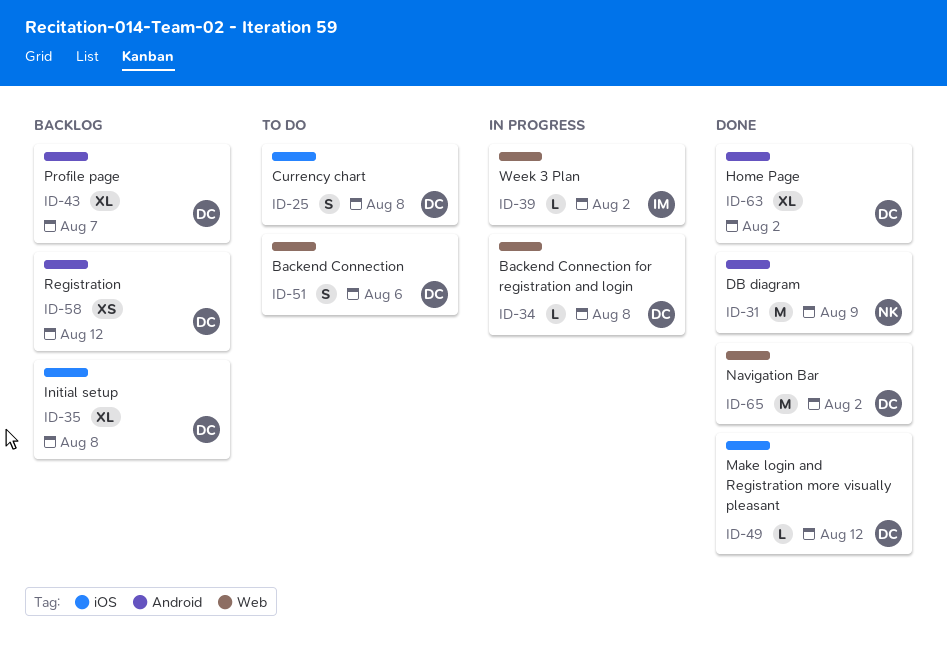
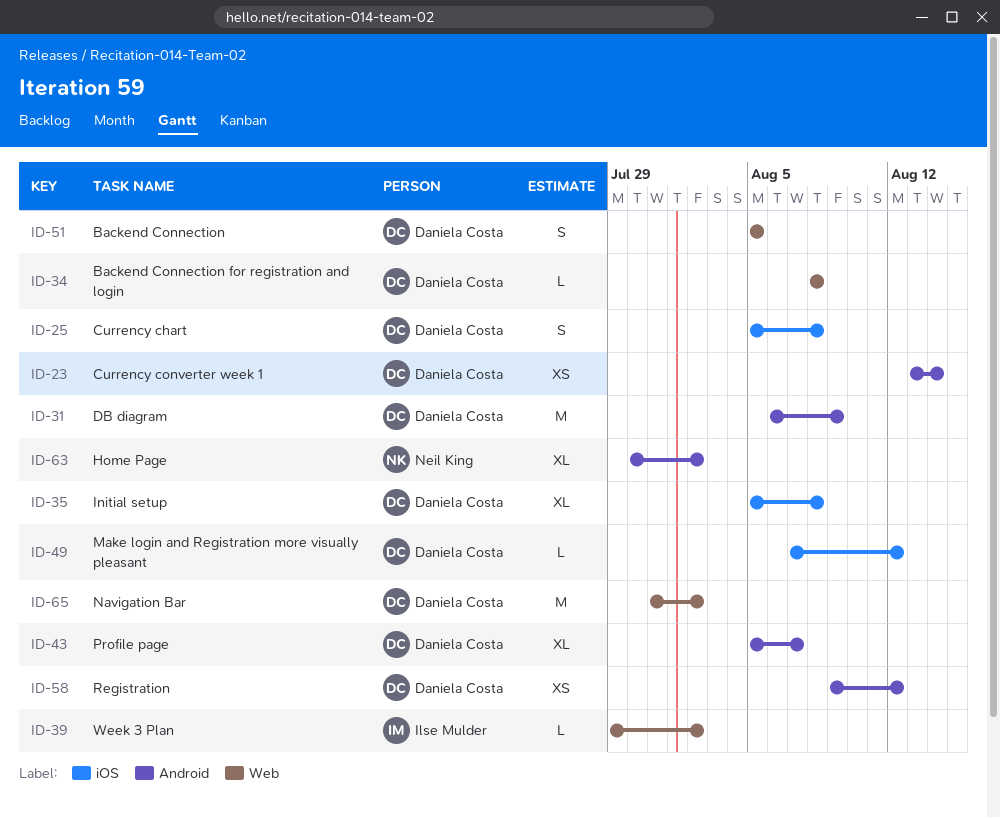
ID-23: none -> present
ID-31, owner: Neil King -> Daniela Costa
ID-51, due: Aug 6 -> Aug 5
ID-63, owner: Daniela Costa -> Neil King

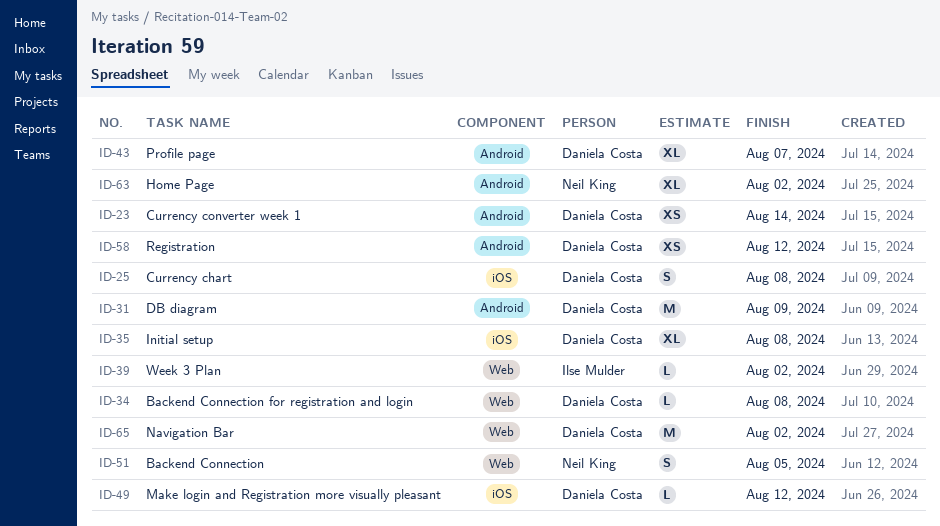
ID-51, owner: Daniela Costa -> Neil King

